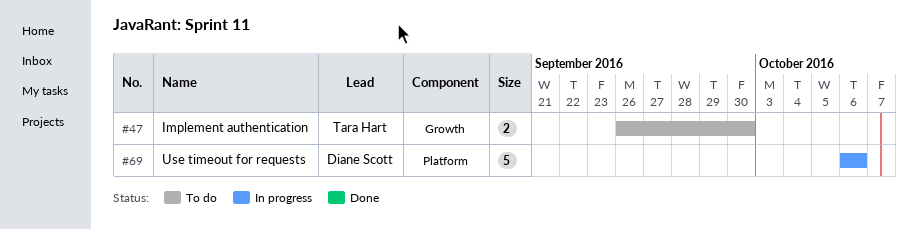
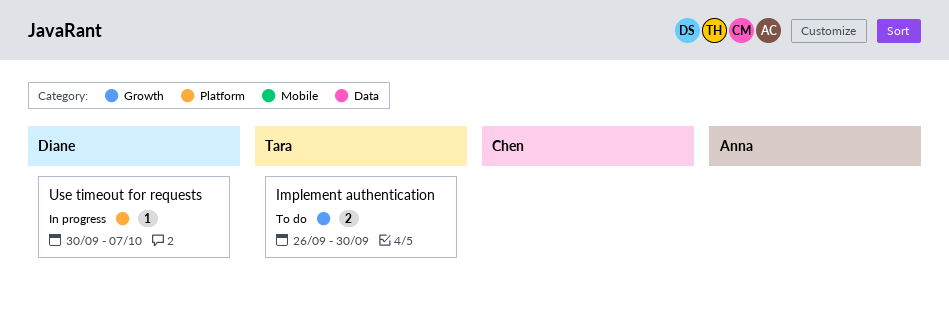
Use timeout for requests, estimate: 5 -> 1
Use timeout for requests, start: Oct 6 -> Sep 30
Use timeout for requests, due: Oct 6 -> Oct 7

